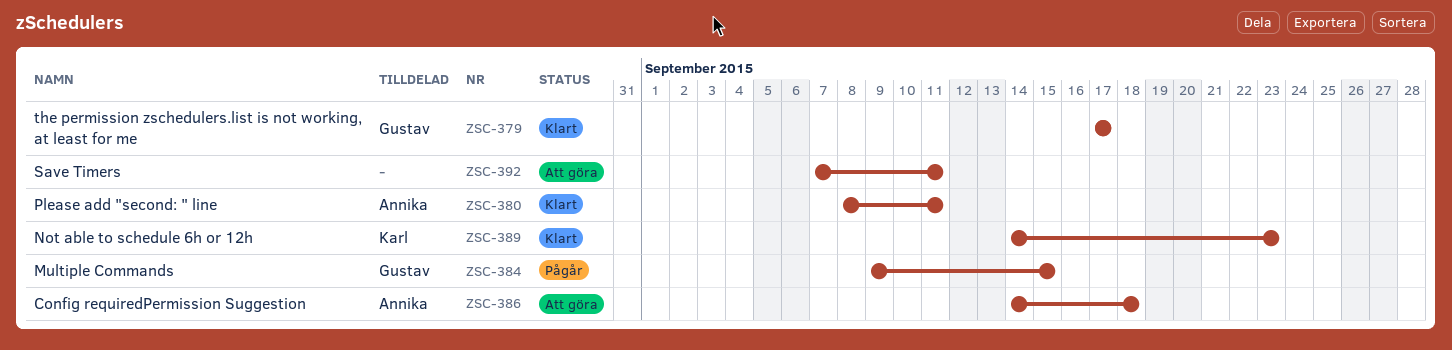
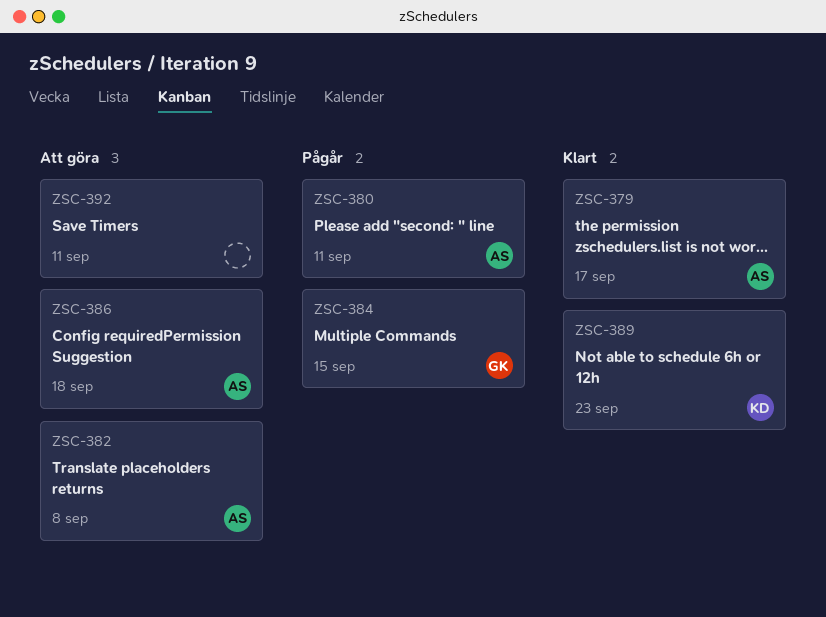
ZSC-379, owner: Gustav -> Annika
ZSC-380, status: Klart -> Pågår
ZSC-382: none -> present

